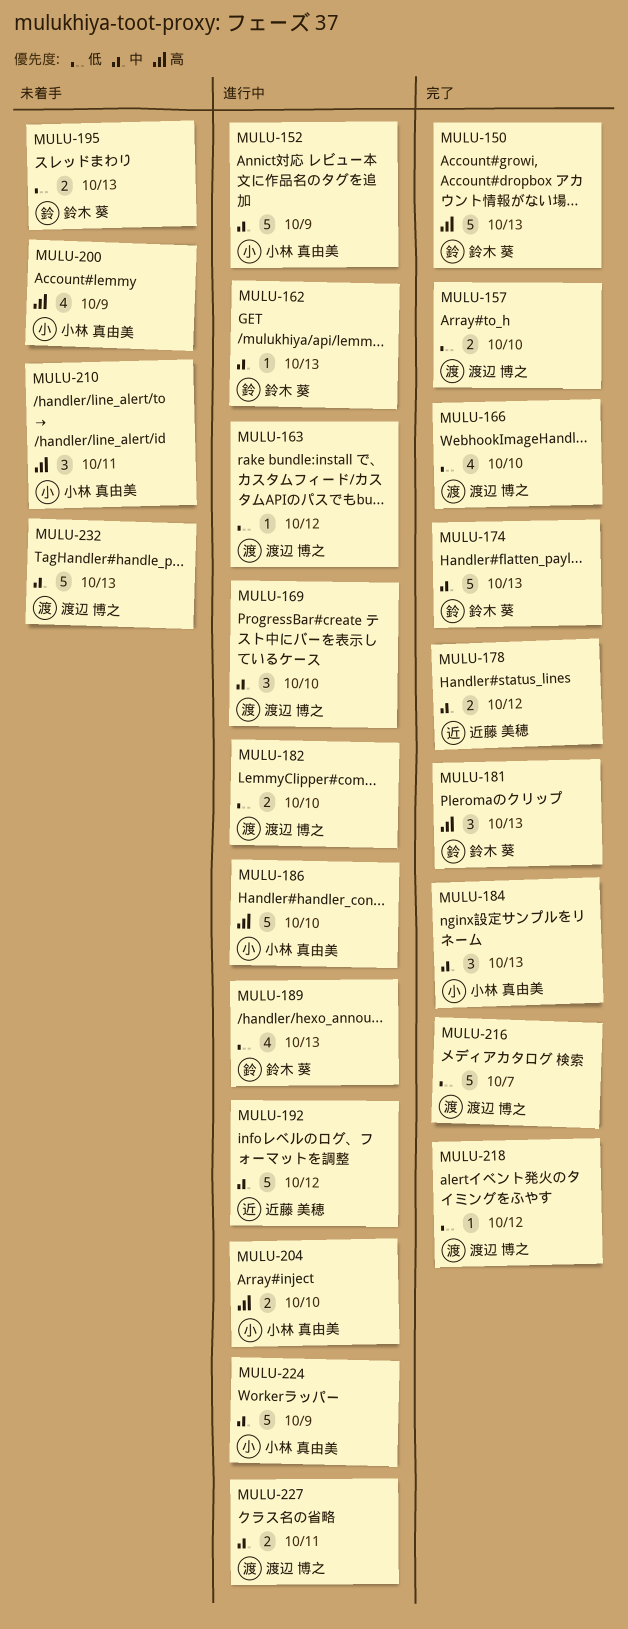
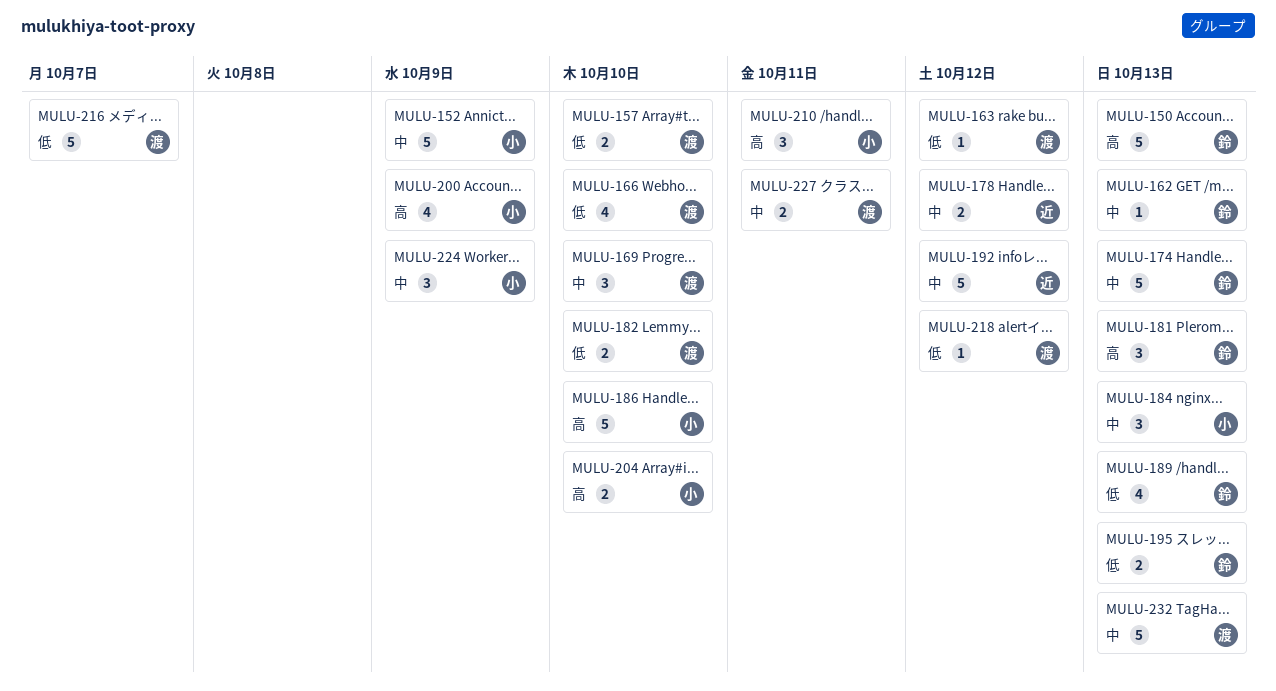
MULU-224, estimate: 5 -> 3

